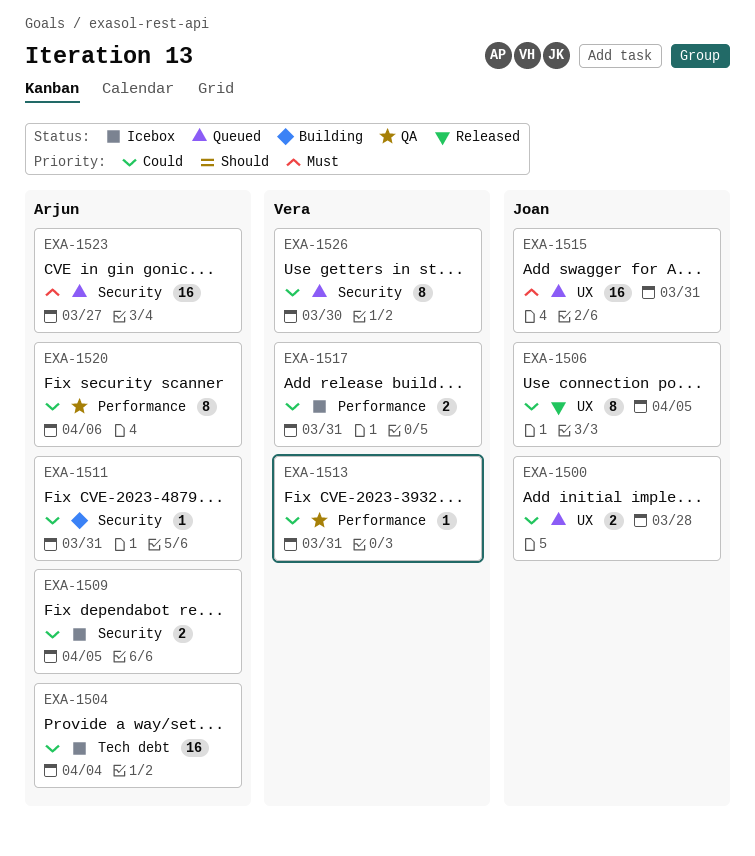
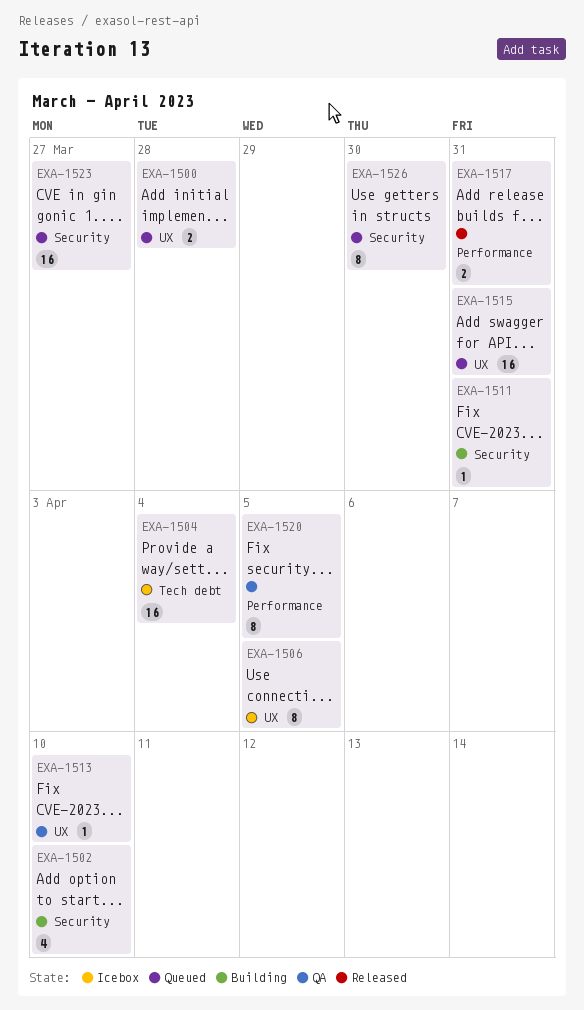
EXA-1502: none -> present
EXA-1506, status: Released -> Icebox
EXA-1509: present -> none
EXA-1513, label: Performance -> UX
EXA-1513, due: Mar 31 -> Apr 10
EXA-1517, status: Icebox -> Released
EXA-1520, due: Apr 6 -> Apr 5

